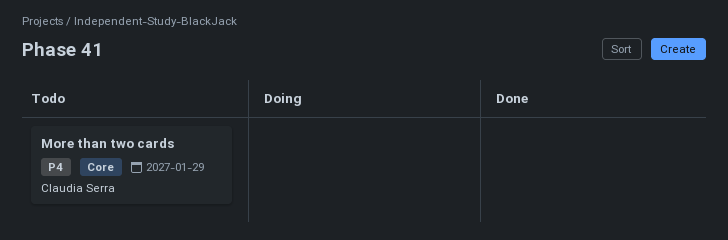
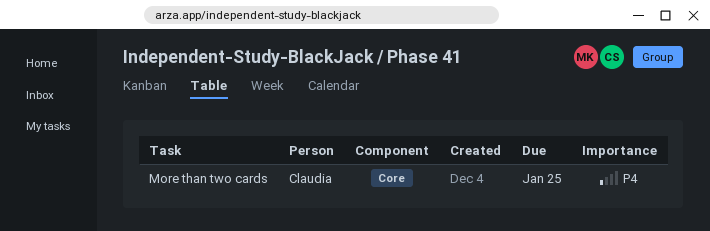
More than two cards, due: Jan 29 -> Jan 25

